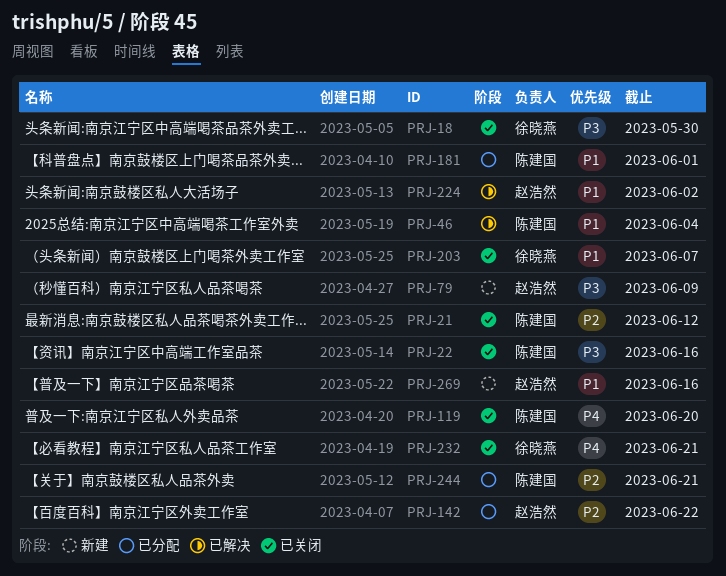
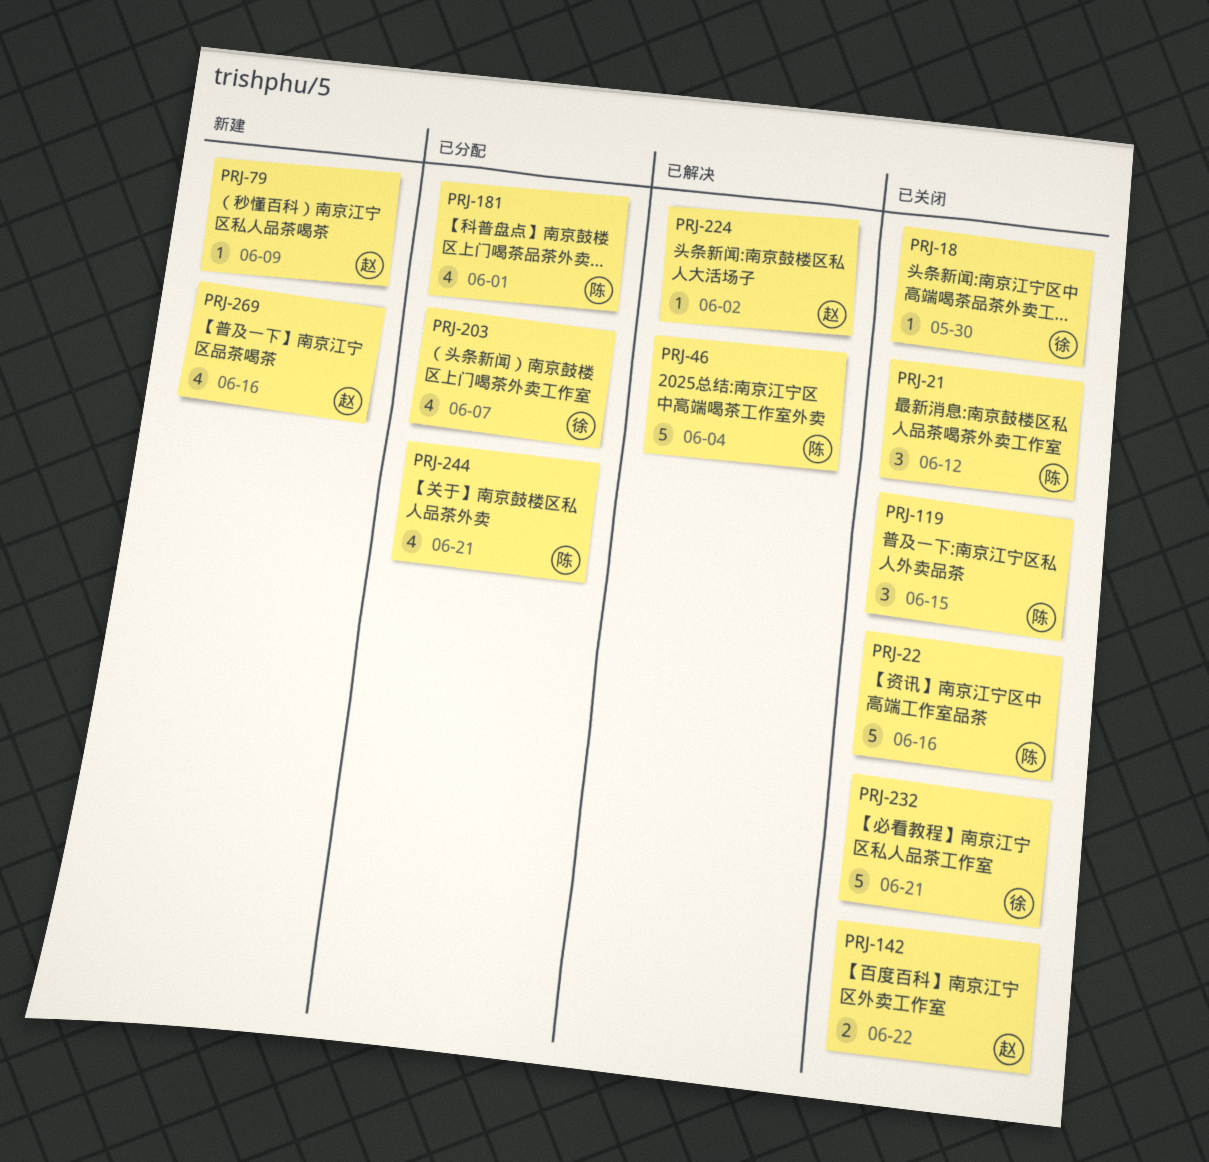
PRJ-119, due: Jun 20 -> Jun 15
PRJ-142, status: 已分配 -> 已关闭
PRJ-203, status: 已关闭 -> 已分配

